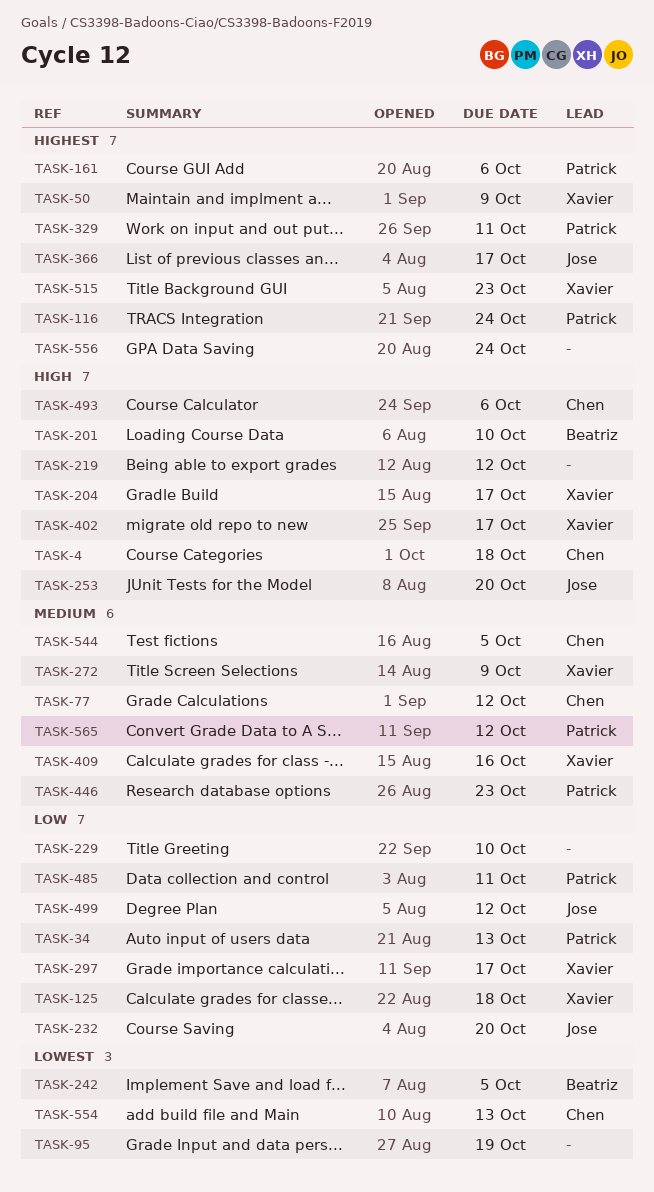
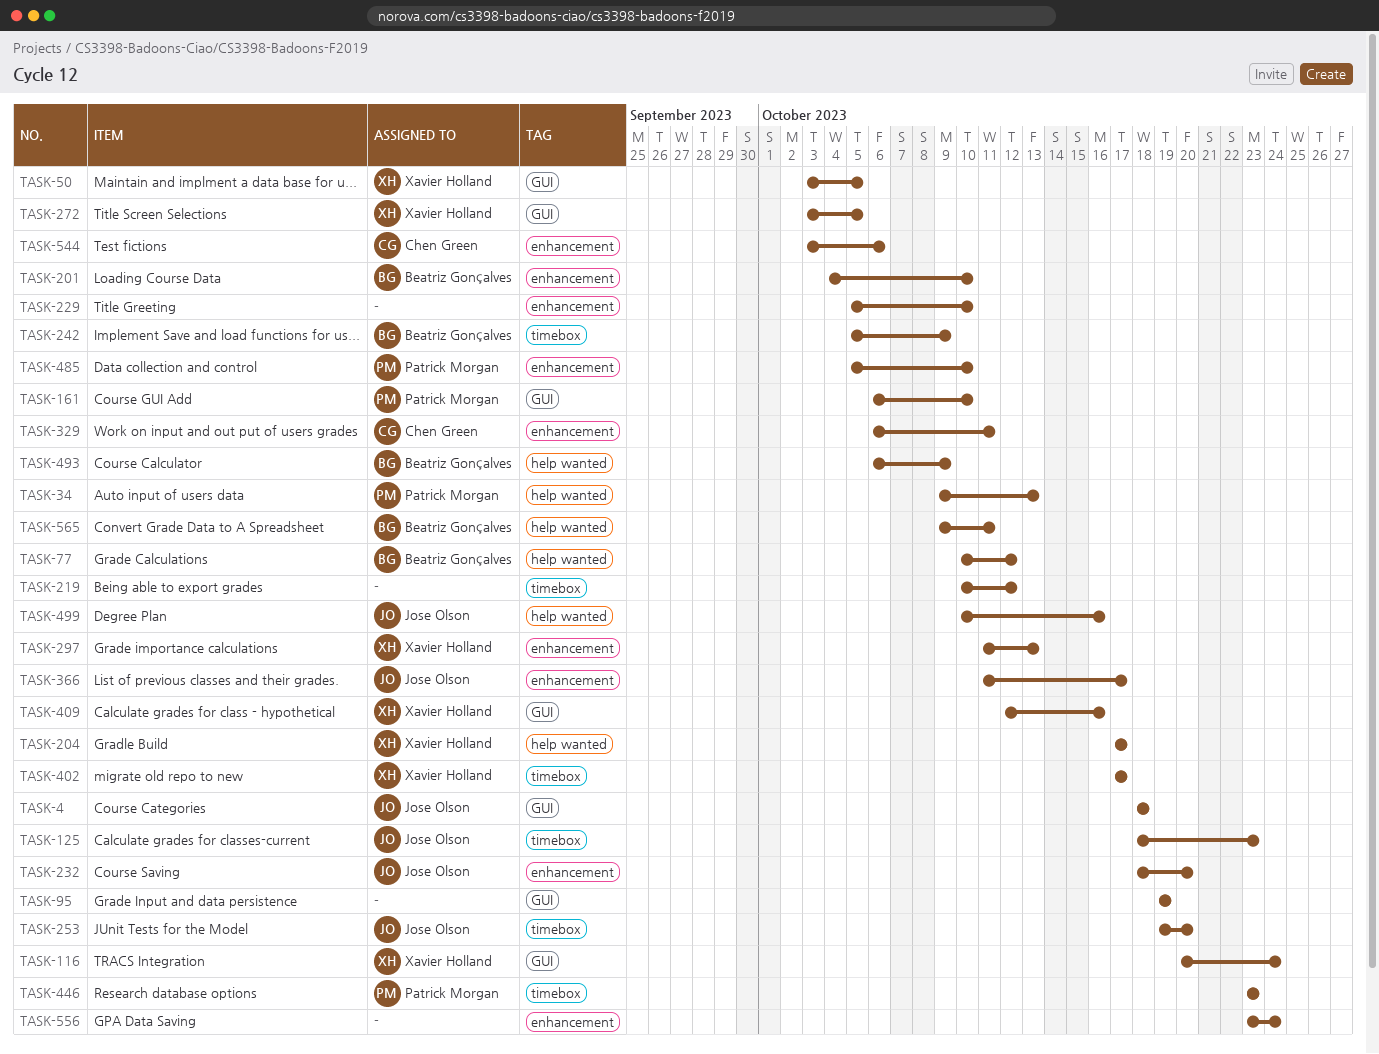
TASK-4, owner: Chen Green -> Jose Olson
TASK-50, due: Oct 9 -> Oct 5
TASK-77, owner: Chen Green -> Beatriz Gonçalves
TASK-116, owner: Patrick Morgan -> Xavier Holland
TASK-125, owner: Xavier Holland -> Jose Olson
TASK-125, due: Oct 18 -> Oct 23
TASK-161, due: Oct 6 -> Oct 10
TASK-242, due: Oct 5 -> Oct 9
TASK-272, due: Oct 9 -> Oct 5
TASK-297, due: Oct 17 -> Oct 13
TASK-329, owner: Patrick Morgan -> Chen Green
TASK-485, due: Oct 11 -> Oct 10
TASK-493, owner: Chen Green -> Beatriz Gonçalves
TASK-493, due: Oct 6 -> Oct 9
TASK-499, due: Oct 12 -> Oct 16
TASK-515: present -> none
TASK-544, due: Oct 5 -> Oct 6
TASK-554: present -> none
TASK-565, owner: Patrick Morgan -> Beatriz Gonçalves
TASK-565, due: Oct 12 -> Oct 11

